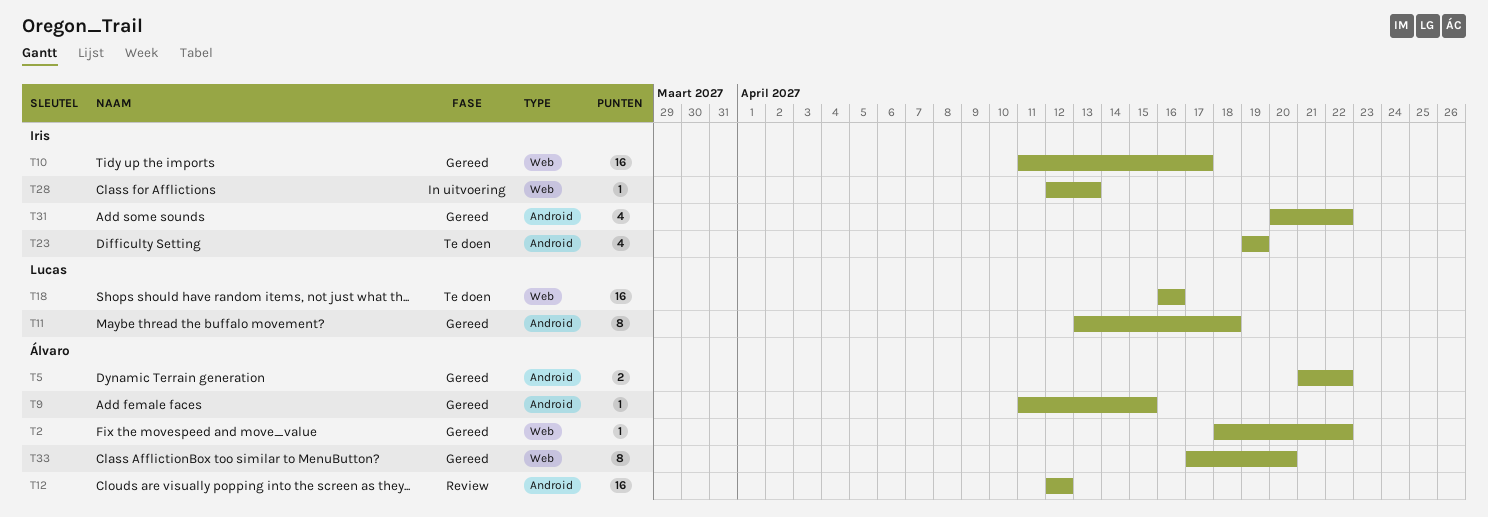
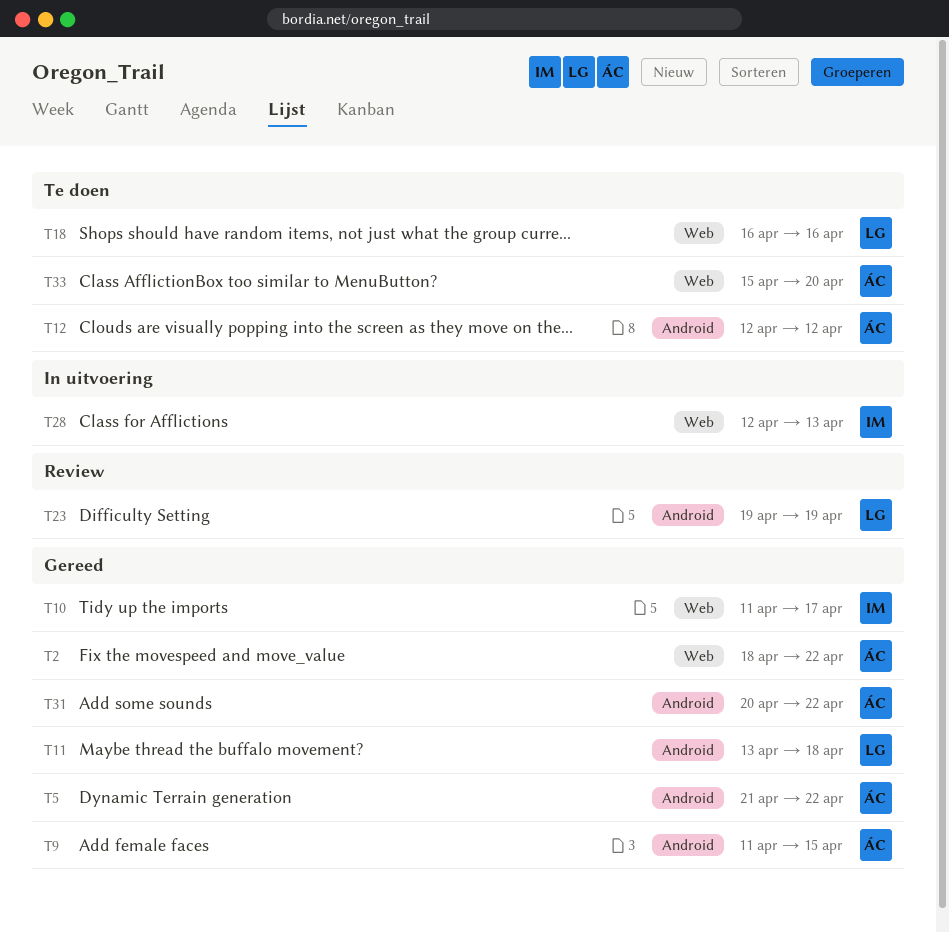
T12, status: Review -> Te doen
T23, status: Te doen -> Review
T23, owner: Iris -> Lucas
T31, owner: Iris -> Álvaro
T33, status: Gereed -> Te doen
T33, start: Apr 17 -> Apr 15

